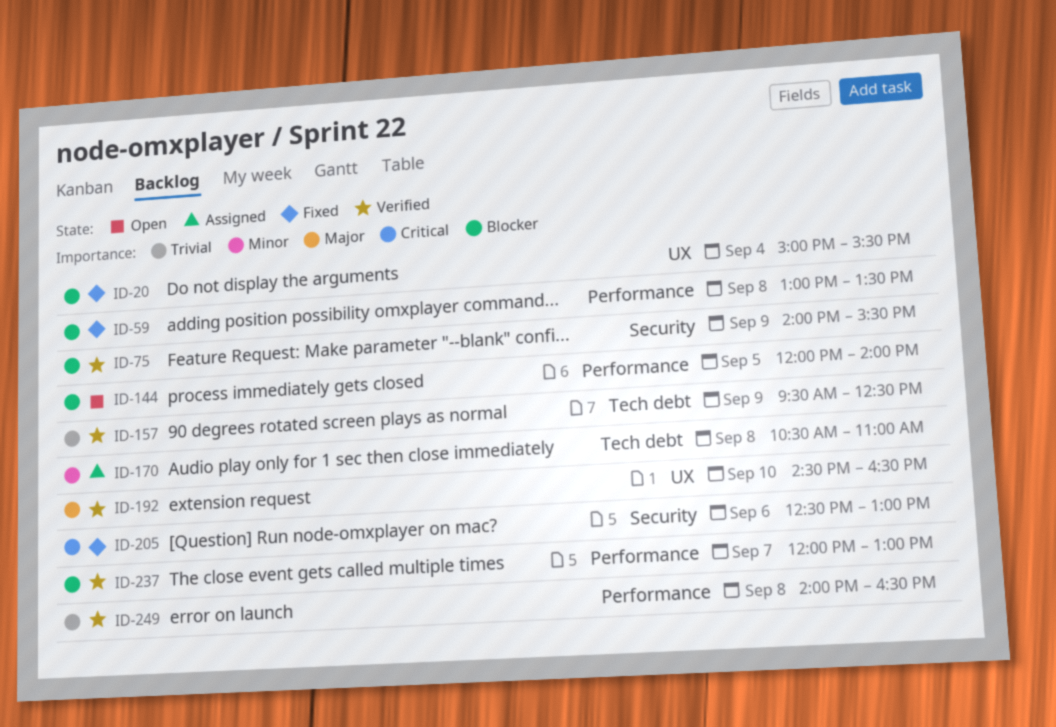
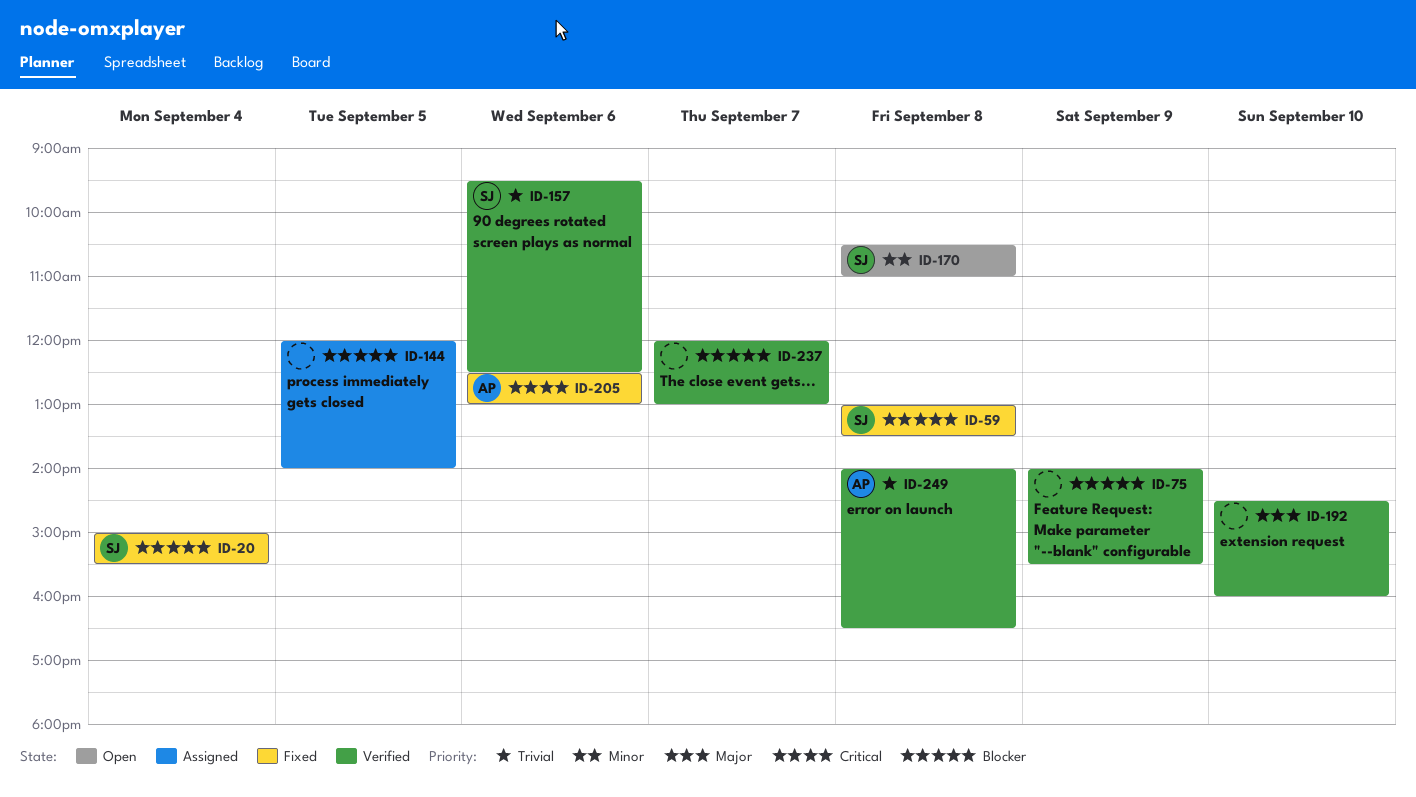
ID-144, status: Open -> Assigned
ID-157, day: Sep 9 -> Sep 6
ID-170, status: Assigned -> Open
ID-192, ends: 16:30 -> 16:00

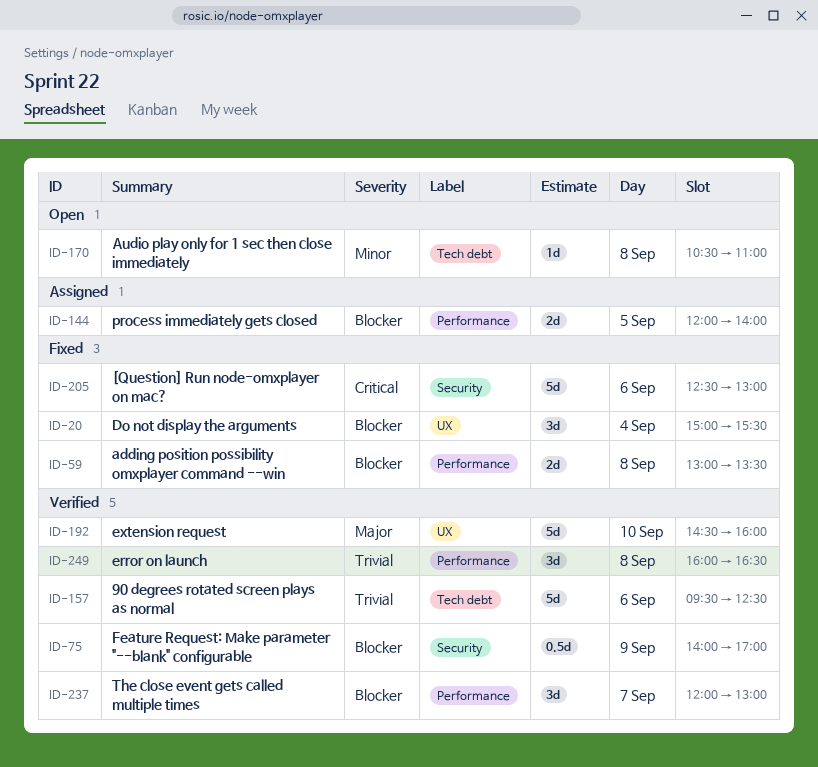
ID-75, ends: 15:30 -> 17:00
ID-249, begins: 14:00 -> 16:00

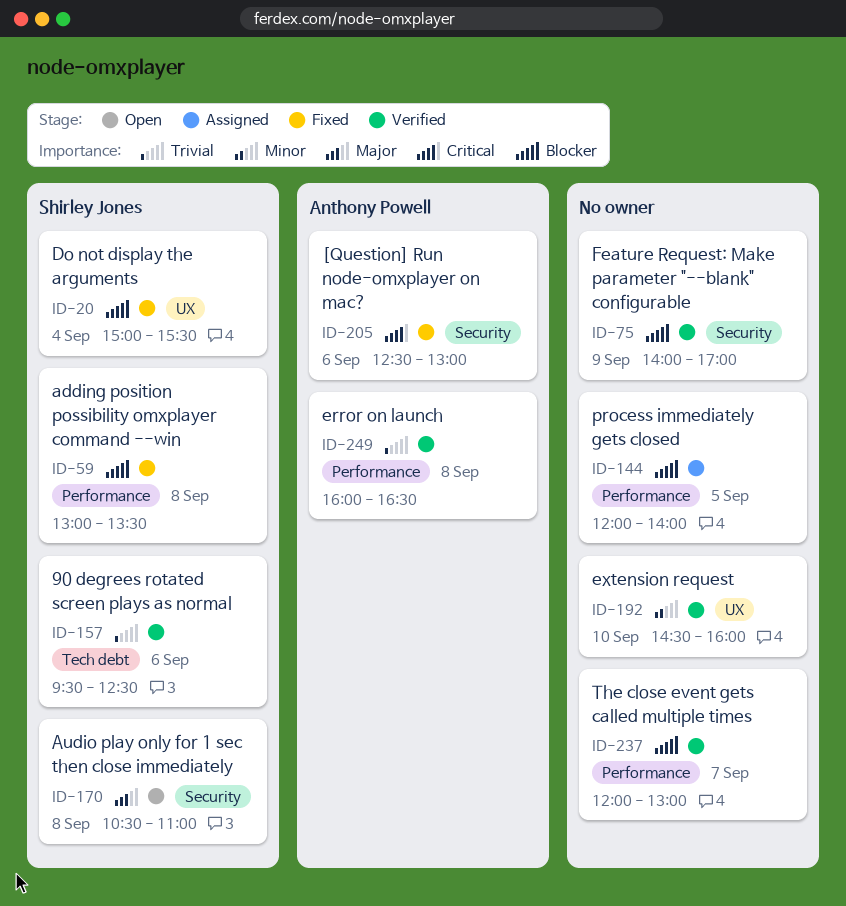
ID-170, priority: Minor -> Major
ID-170, label: Tech debt -> Security
ID-192, priority: Major -> Minor

